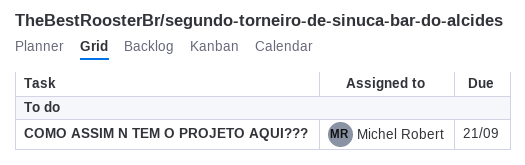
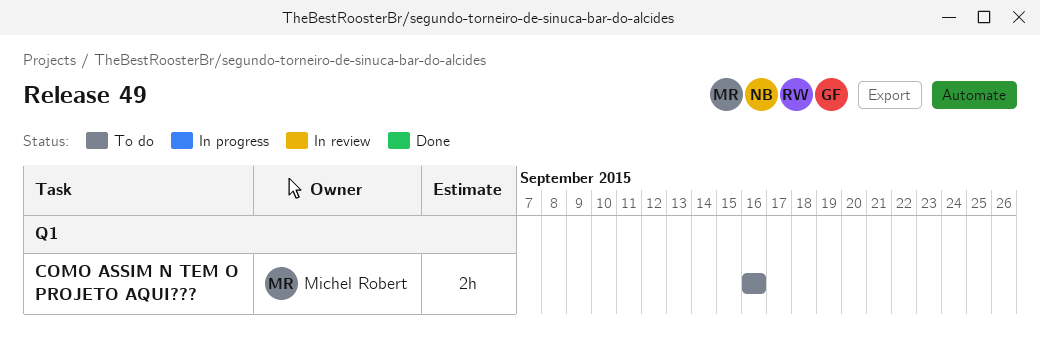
COMO ASSIM N TEM O PROJETO AQUI???, due: Sep 21 -> Sep 16

